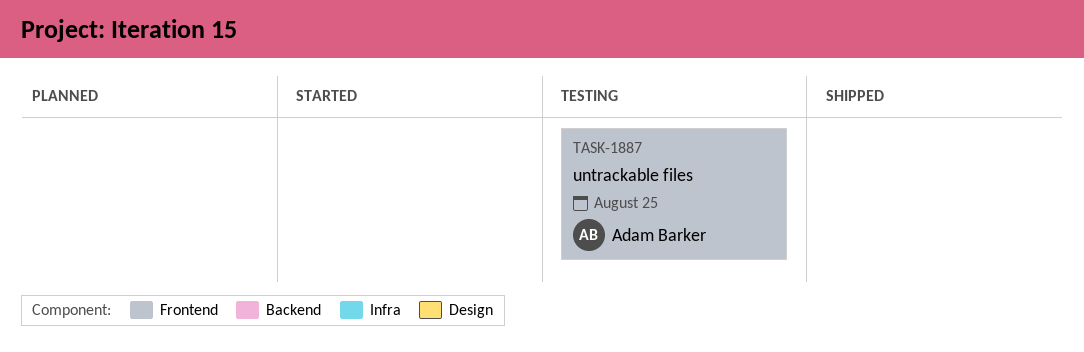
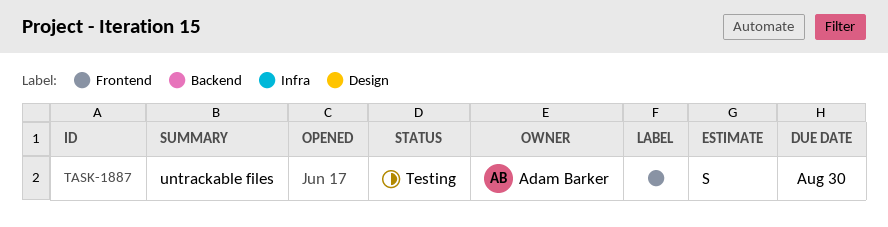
TASK-1887, due: Aug 25 -> Aug 30

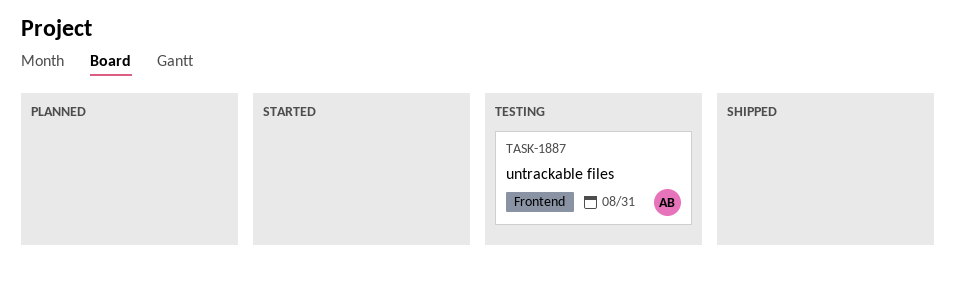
TASK-1887, due: Aug 30 -> Aug 31

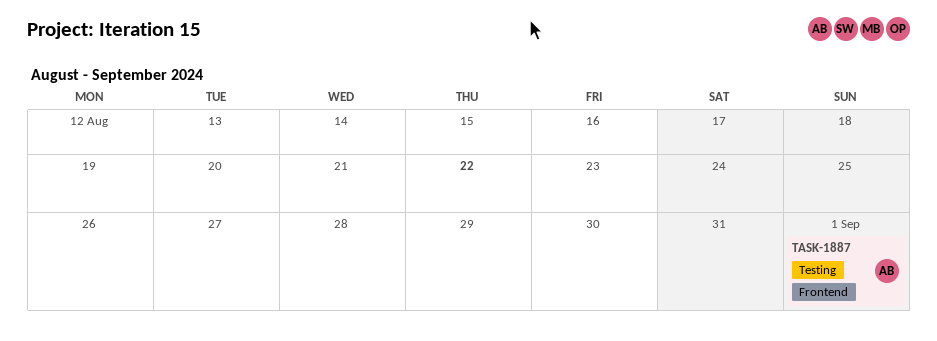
TASK-1887, due: Aug 31 -> Sep 1

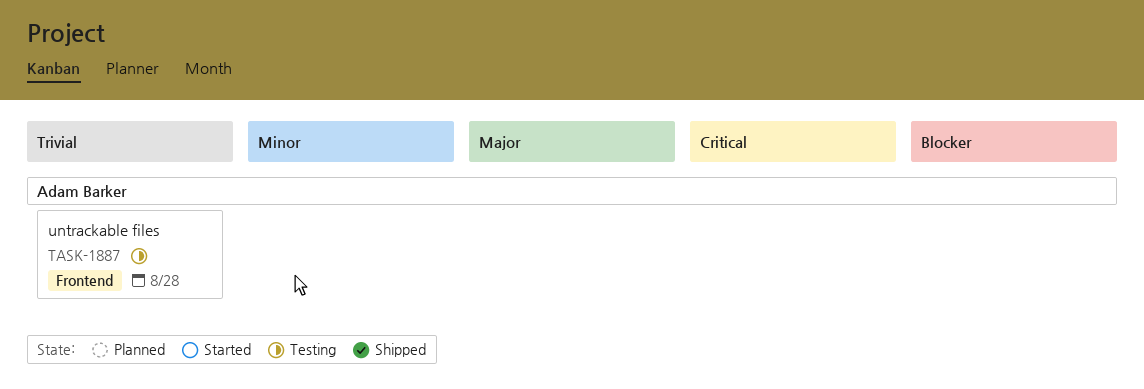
TASK-1887, due: Sep 1 -> Aug 28

